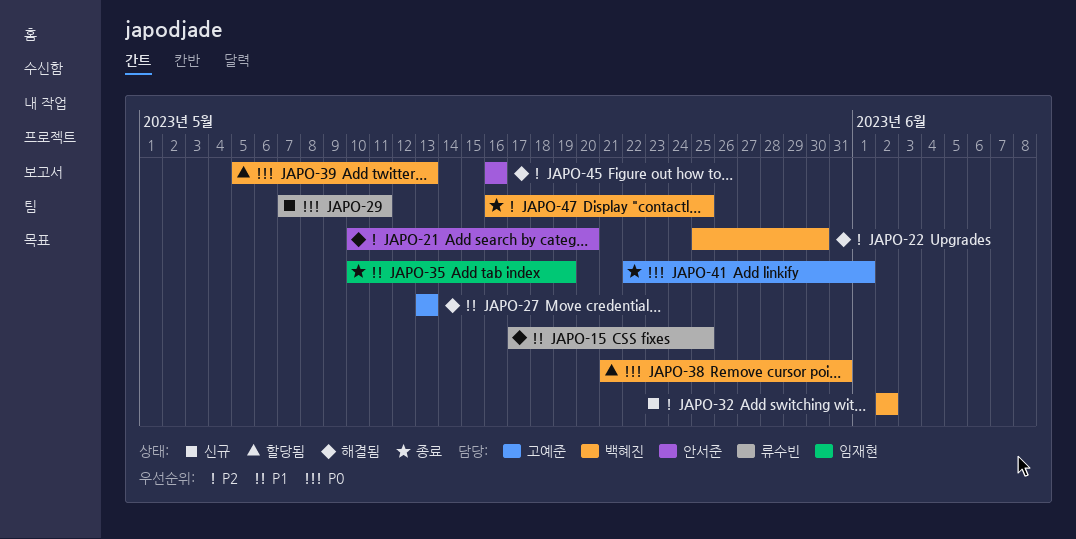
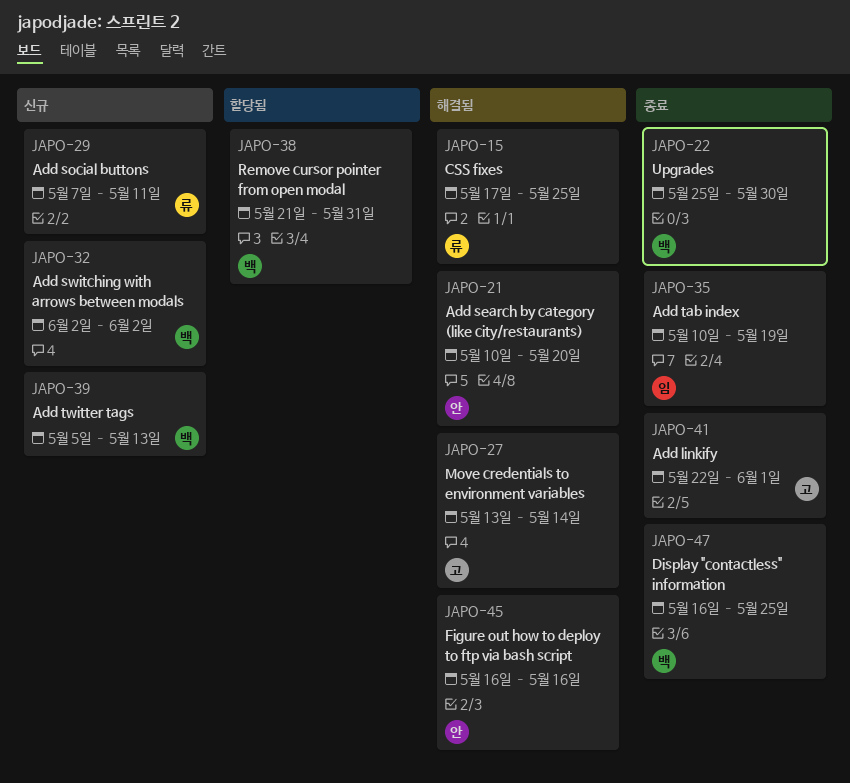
JAPO-22, status: 해결됨 -> 종료
JAPO-27, due: May 13 -> May 14
JAPO-39, status: 할당됨 -> 신규

